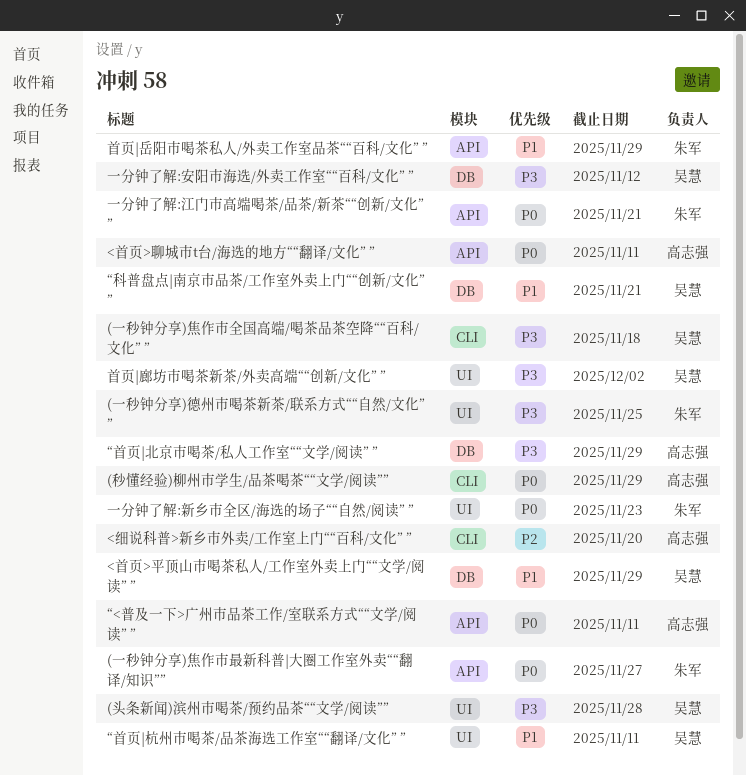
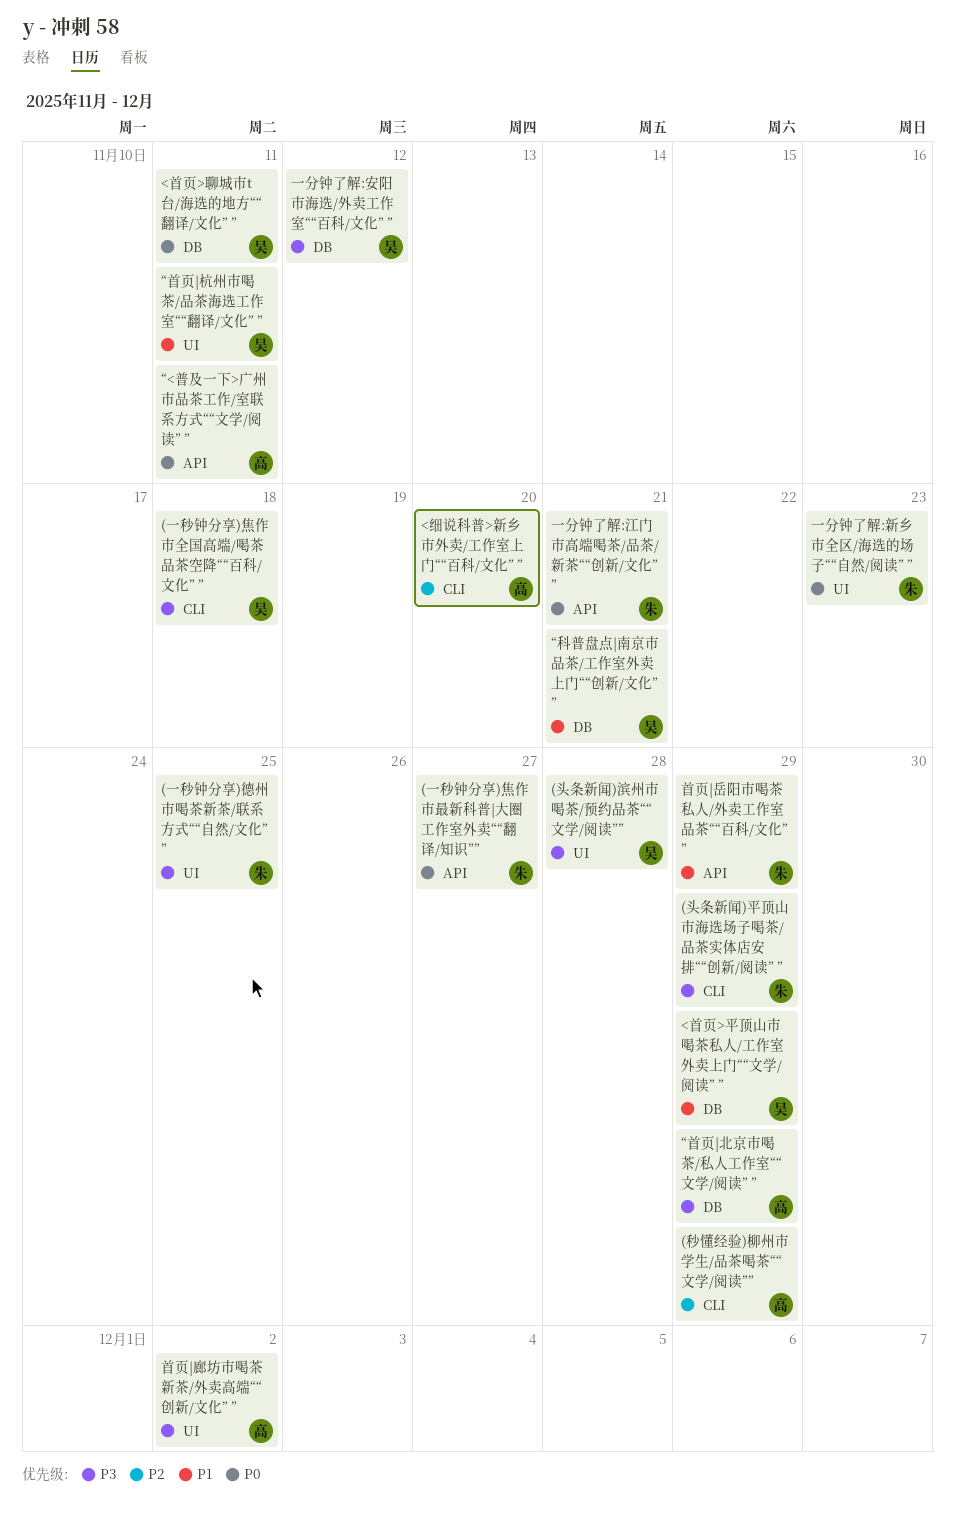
(头条新闻)平顶山市海选场子喝茶/品茶实体店安排““创新/阅读” ”: none -> present
(秒懂经验)柳州市学生/品茶喝茶““文学/阅读””, priority: P0 -> P2
<首页>聊城市t台/海选的地方““翻译/文化” ”, owner: 高志强 -> 吴慧
<首页>聊城市t台/海选的地方““翻译/文化” ”, label: API -> DB
首页|廊坊市喝茶新茶/外卖高端““创新/文化” ”, owner: 吴慧 -> 高志强

